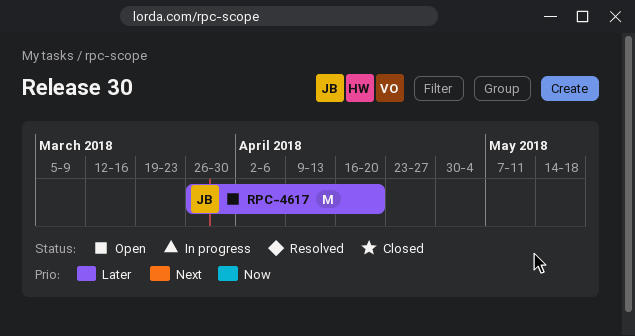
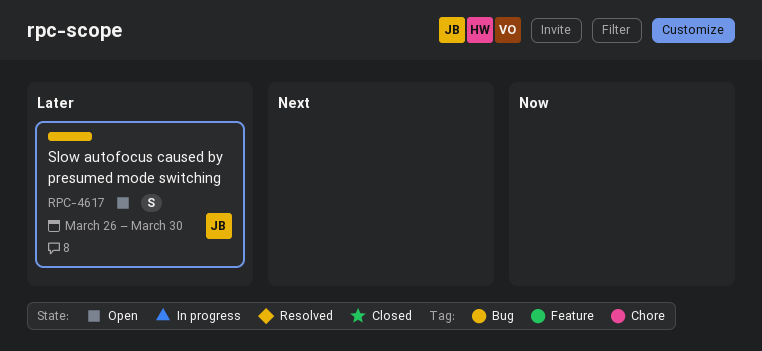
RPC-4617, estimate: M -> S
RPC-4617, due: Apr 20 -> Mar 30

